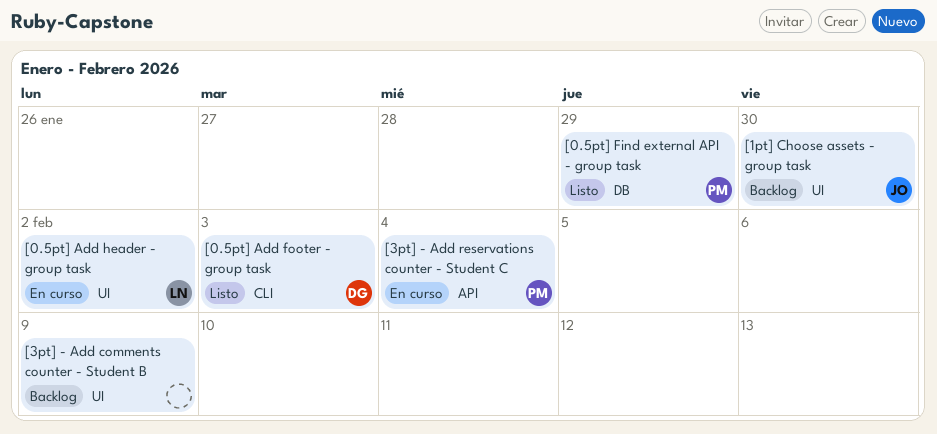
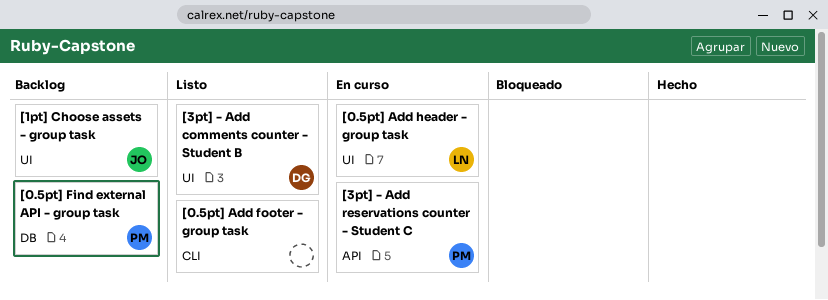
[0.5pt] Add footer - group task, owner: DG -> none
[0.5pt] Find external API - group task, status: Listo -> Backlog
[3pt] - Add comments counter - Student B, status: Backlog -> Listo
[3pt] - Add comments counter - Student B, owner: none -> DG

